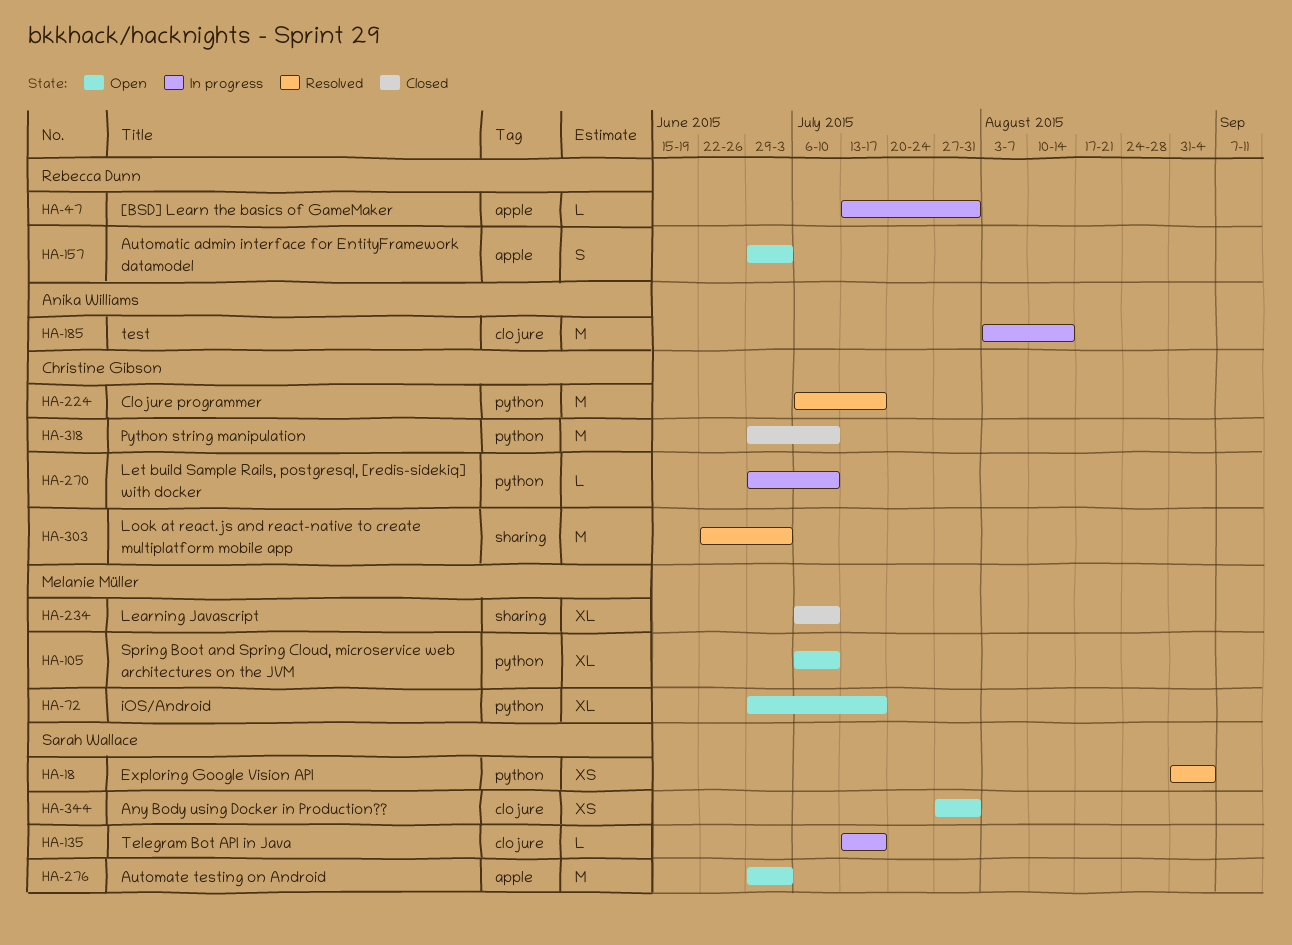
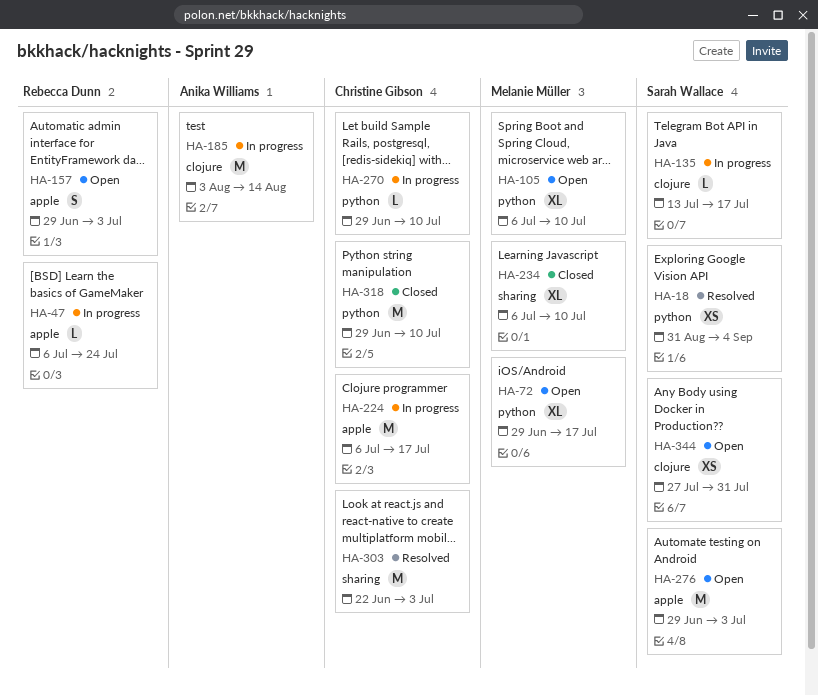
HA-47, start: Jul 13 -> Jul 6
HA-47, due: Jul 31 -> Jul 24
HA-224, status: Resolved -> In progress
HA-224, label: python -> apple

